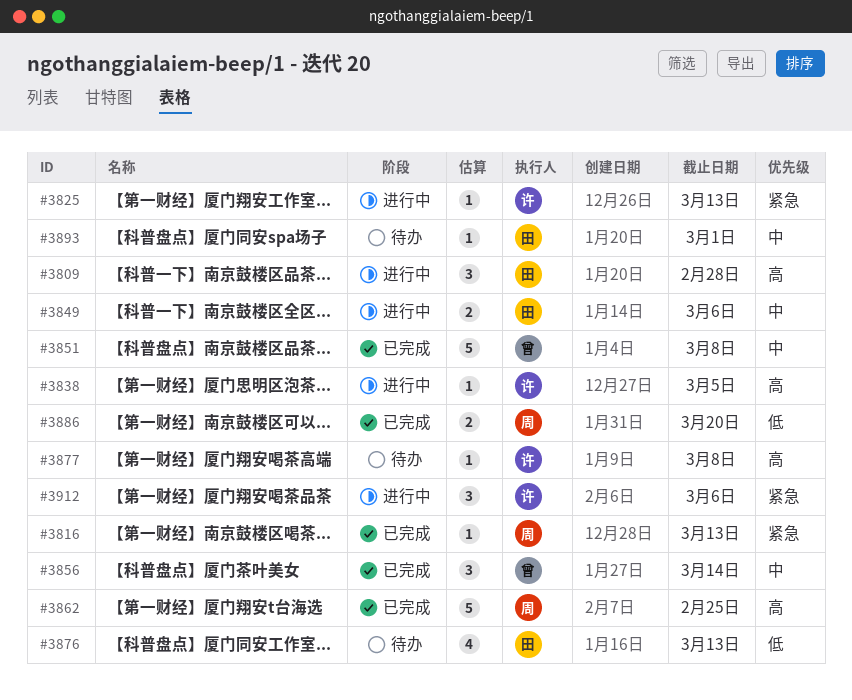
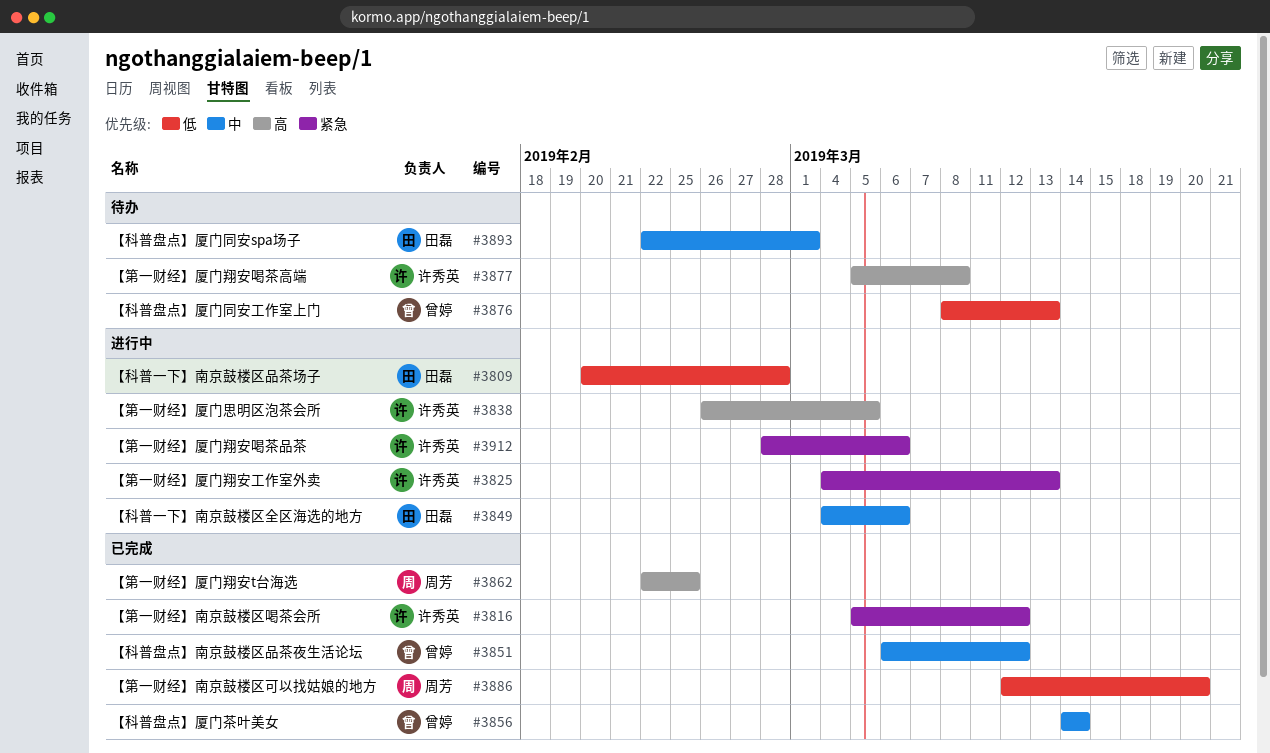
#3809, priority: 高 -> 低
#3816, owner: 周芳 -> 许秀英
#3816, due: Mar 13 -> Mar 12
#3851, due: Mar 8 -> Mar 12
#3876, owner: 田磊 -> 曾婷

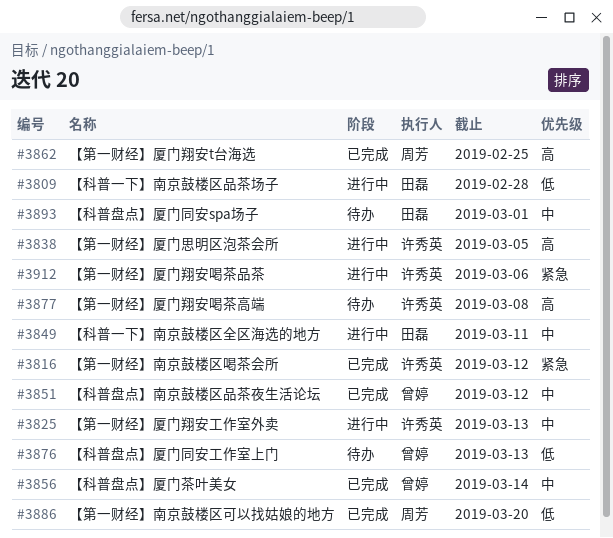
#3825, priority: 紧急 -> 中
#3849, due: Mar 6 -> Mar 11

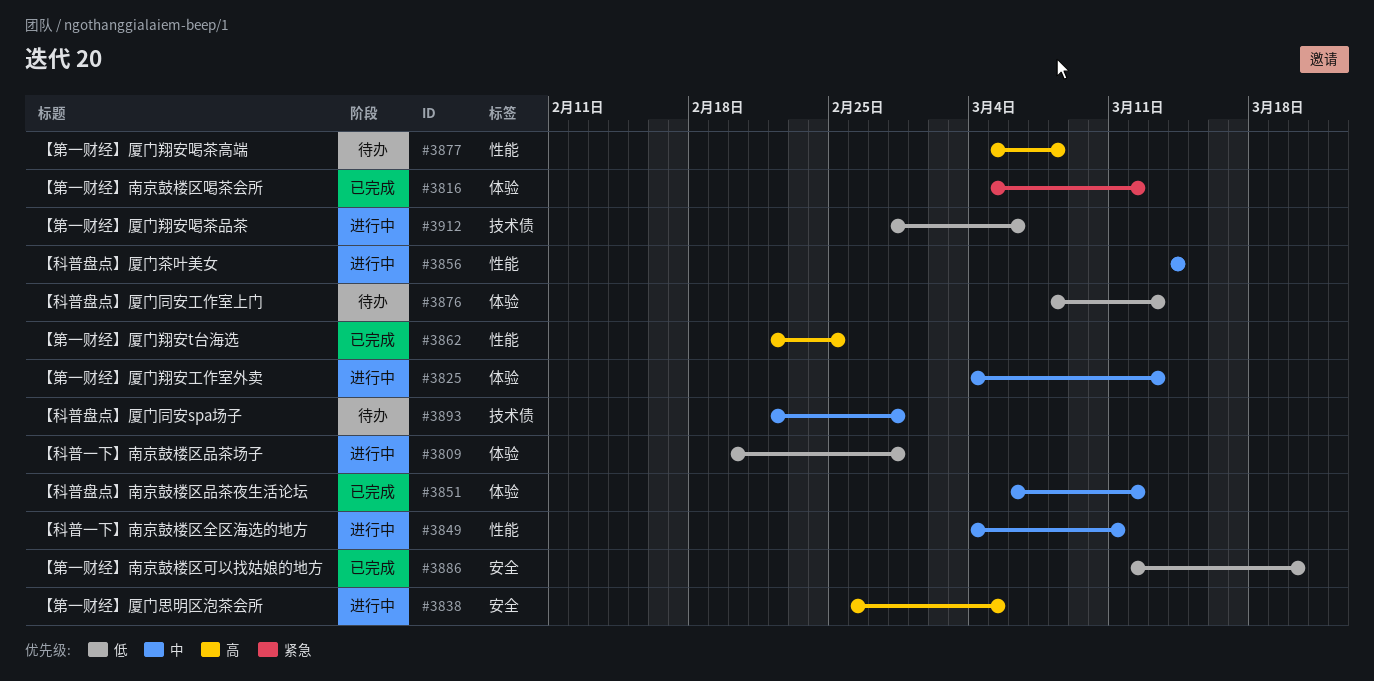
#3856, status: 已完成 -> 进行中
#3893, due: Mar 1 -> Feb 28
#3912, priority: 紧急 -> 低

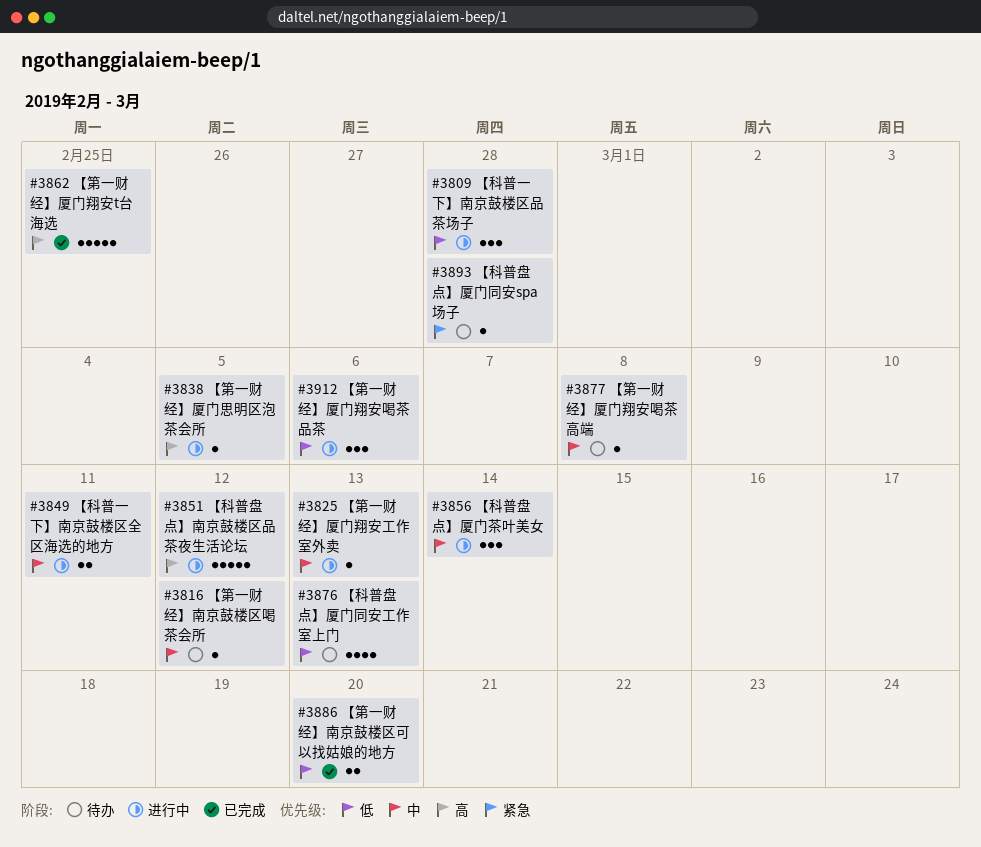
#3816, status: 已完成 -> 待办
#3816, priority: 紧急 -> 中
#3851, status: 已完成 -> 进行中
#3851, priority: 中 -> 高
#3877, priority: 高 -> 中
#3893, priority: 中 -> 紧急

